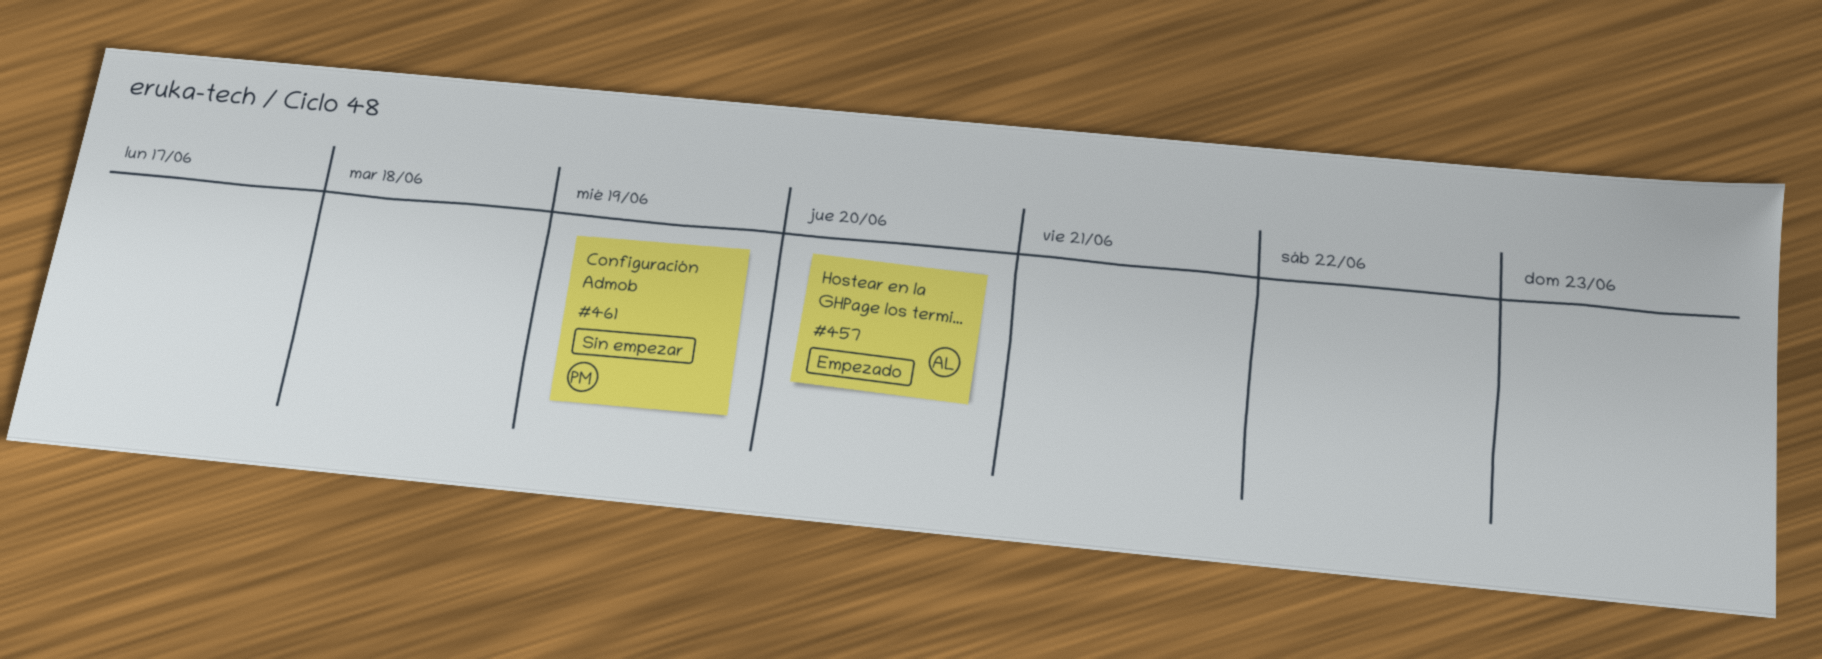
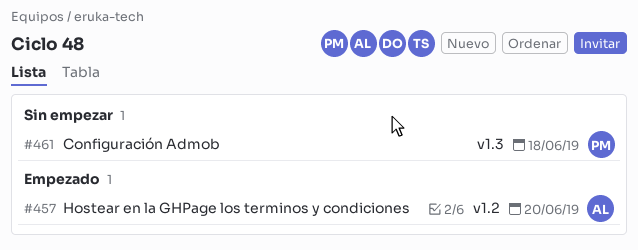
#461, due: Jun 19 -> Jun 18

